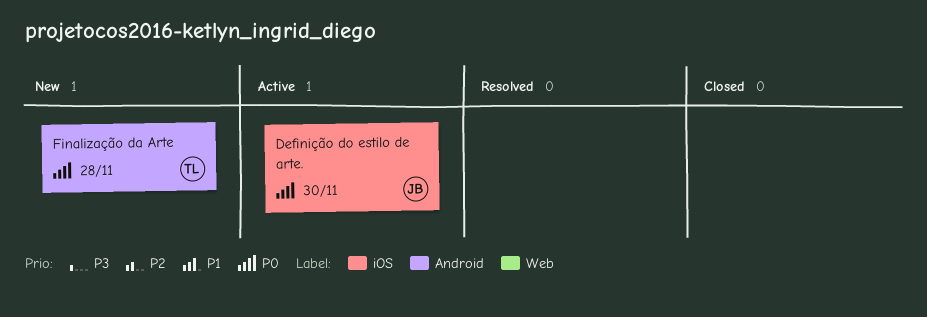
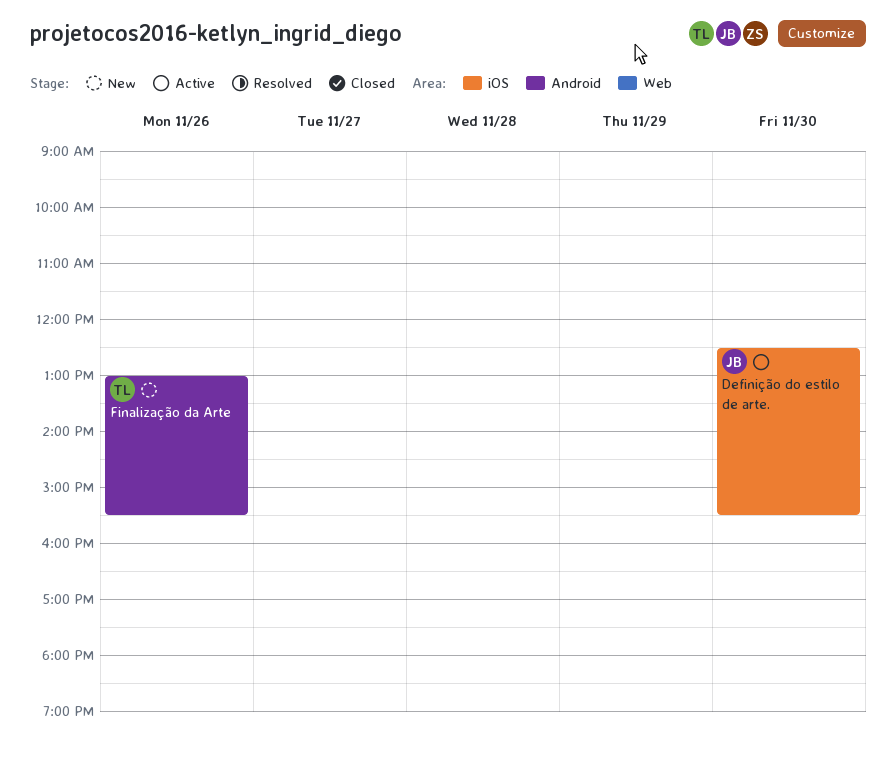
Finalização da Arte, day: Nov 28 -> Nov 26

